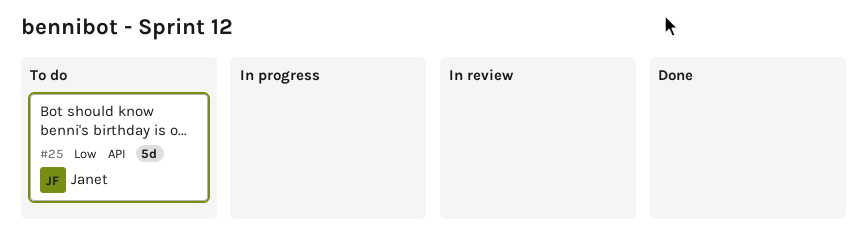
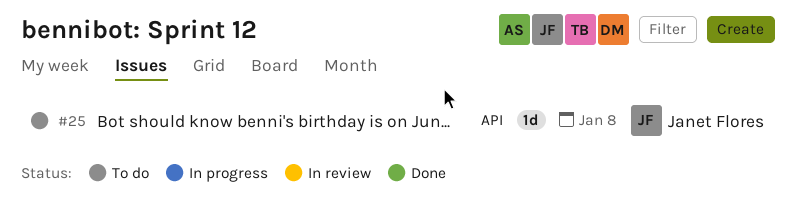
#25, estimate: 5d -> 1d

